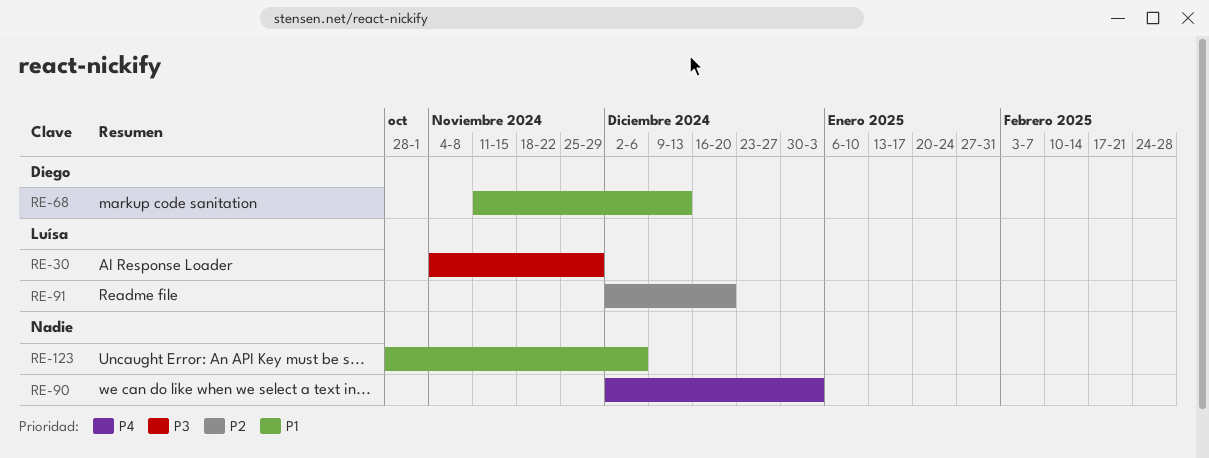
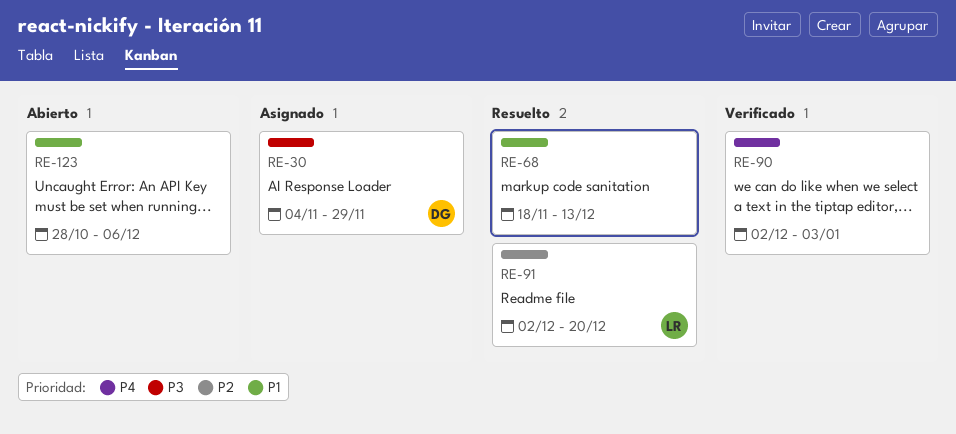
RE-30, owner: Luísa -> Diego
RE-68, owner: Diego -> none
RE-68, start: Nov 11 -> Nov 18

